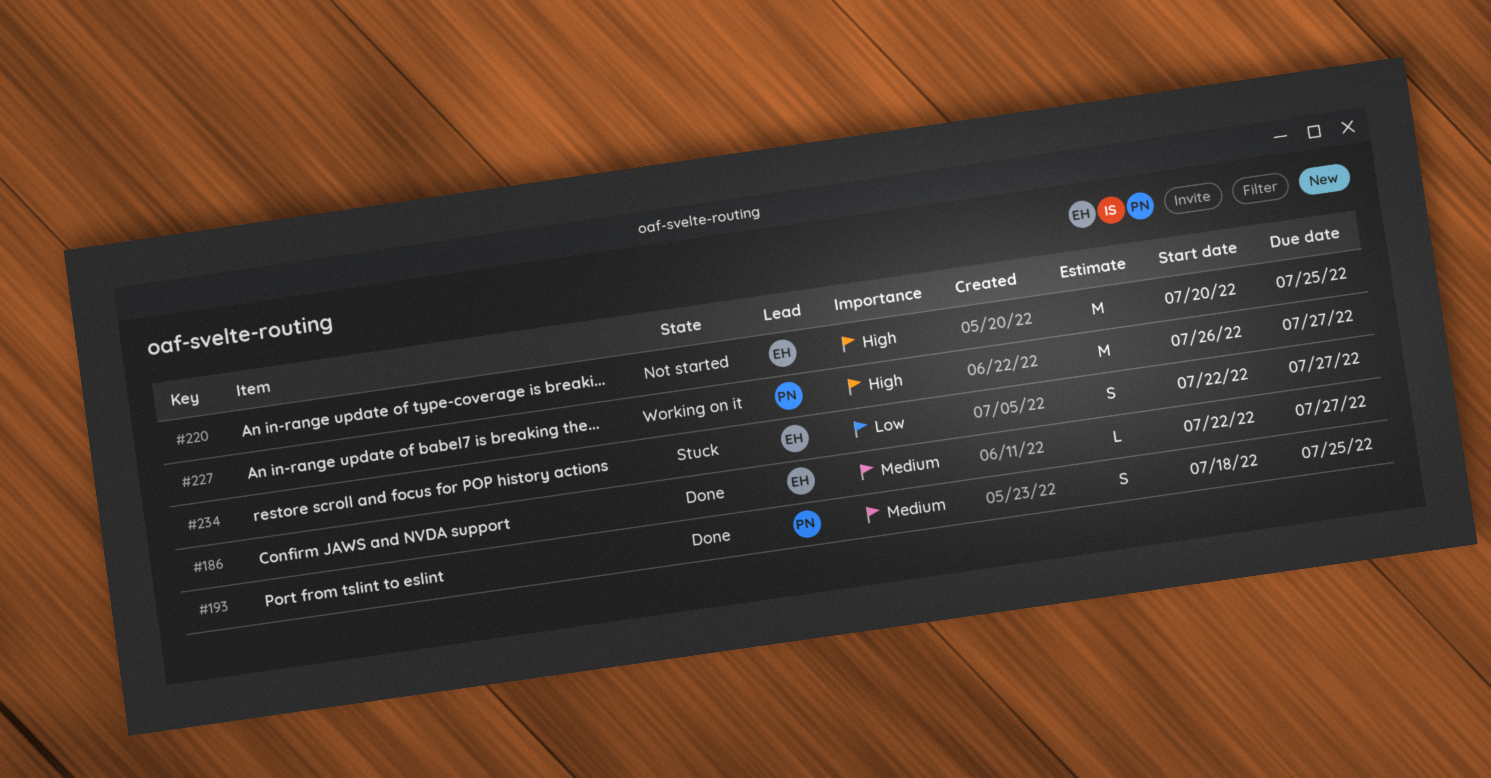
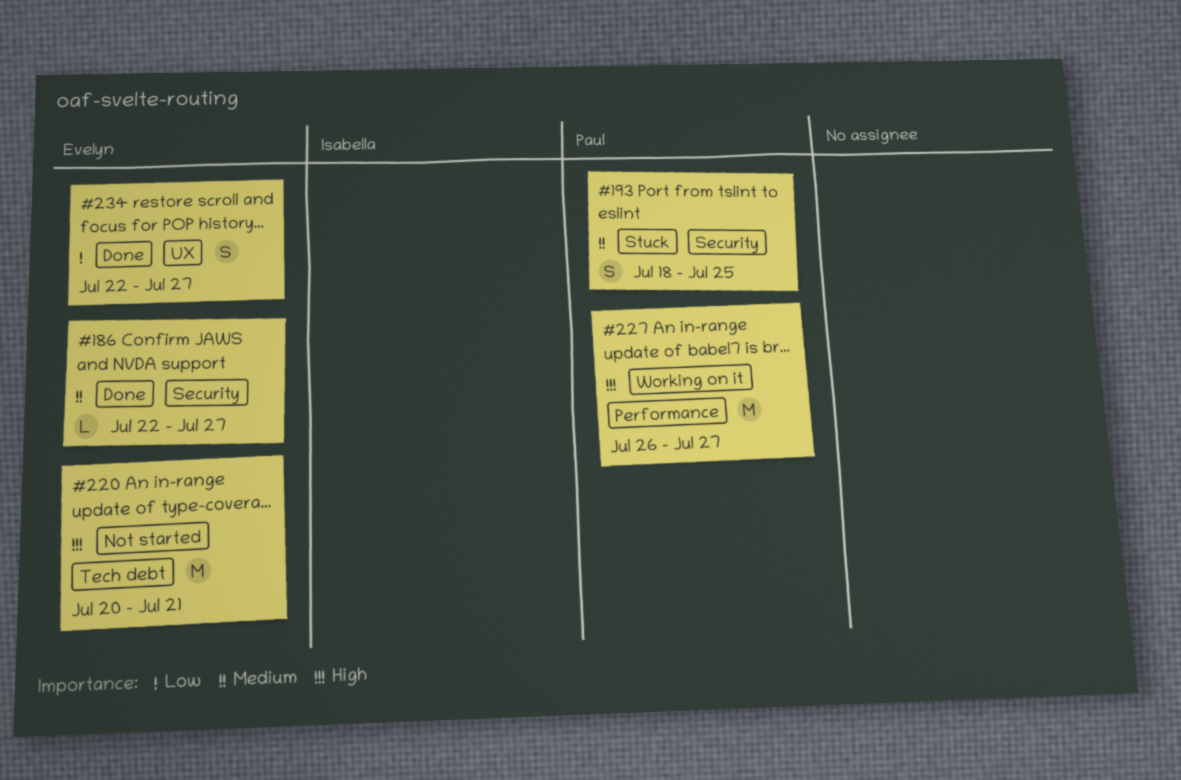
#193, status: Done -> Stuck
#220, due: Jul 25 -> Jul 21
#234, status: Stuck -> Done

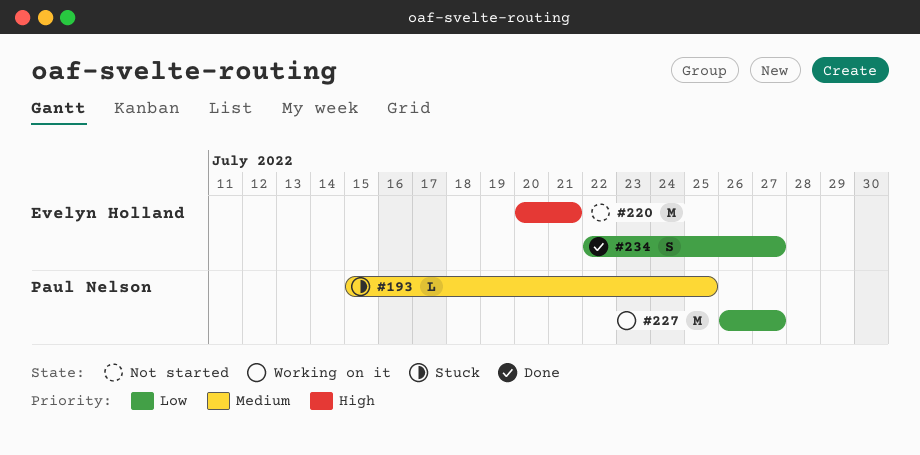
#186: present -> none
#193, estimate: S -> L
#193, start: Jul 18 -> Jul 15
#227, priority: High -> Low

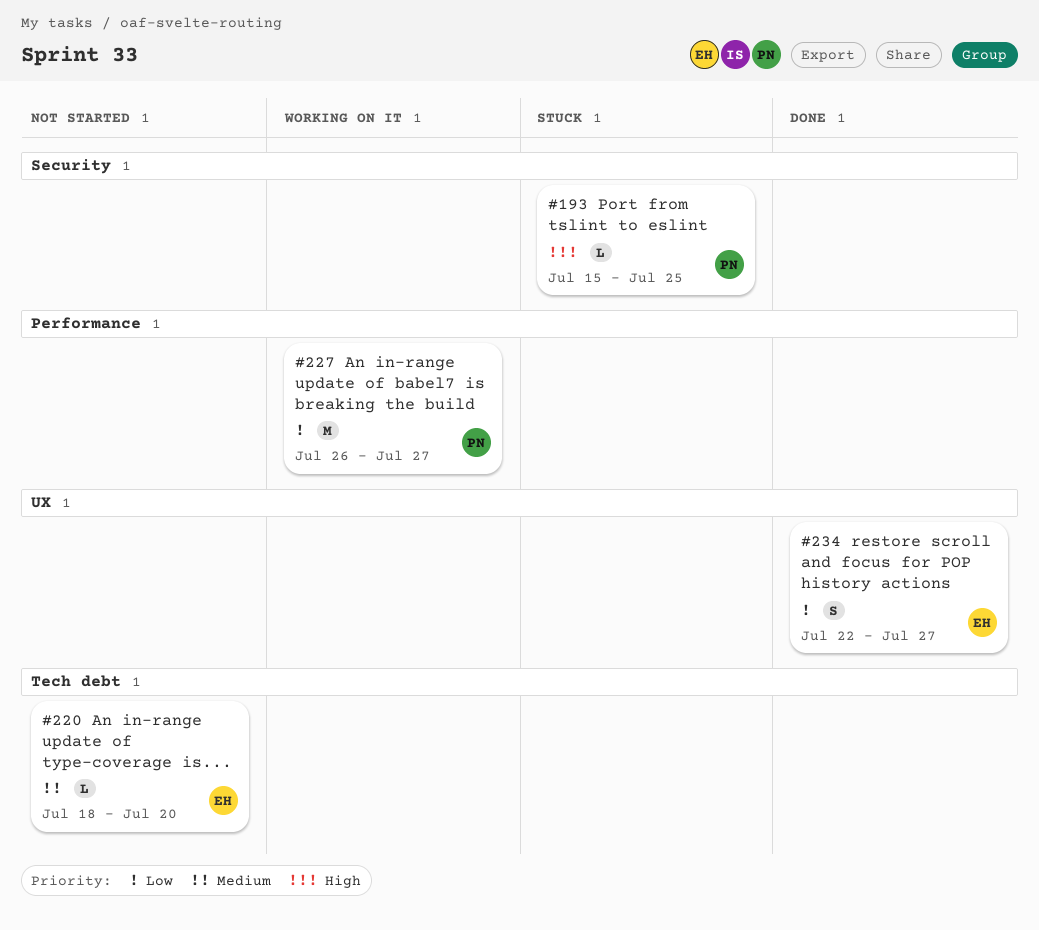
#193, priority: Medium -> High
#220, priority: High -> Medium
#220, estimate: M -> L
#220, start: Jul 20 -> Jul 18
#220, due: Jul 21 -> Jul 20

